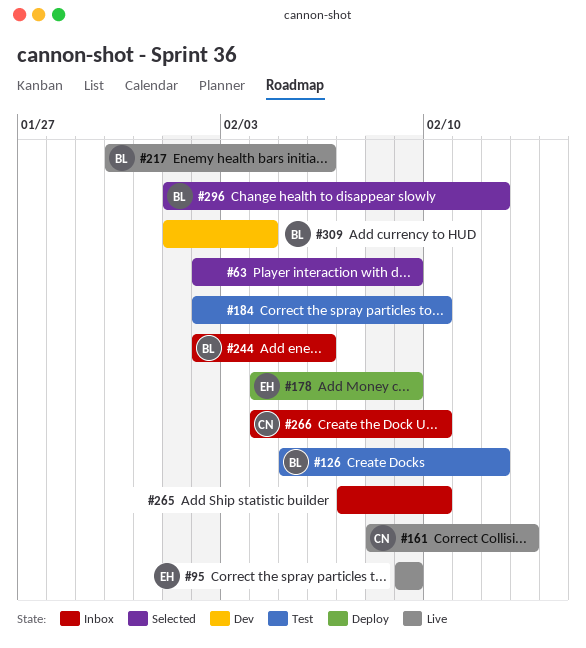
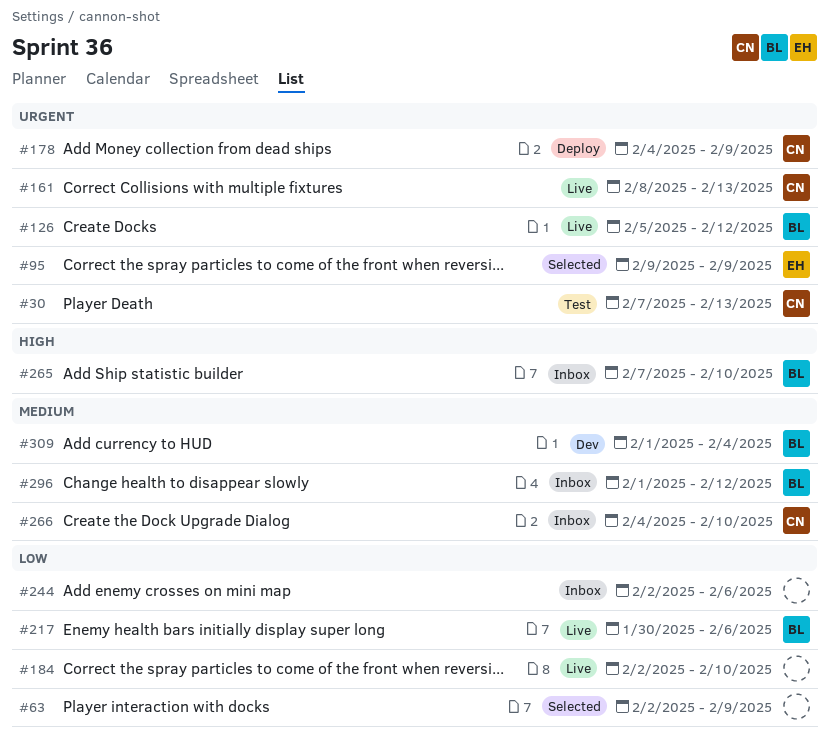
#30: none -> present
#95, status: Live -> Selected
#126, status: Test -> Live
#178, owner: EH -> CN
#184, status: Test -> Live
#244, owner: BL -> none
#265, owner: none -> BL
#296, status: Selected -> Inbox

